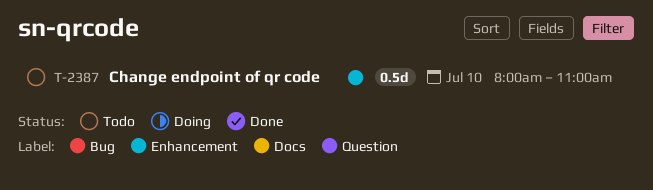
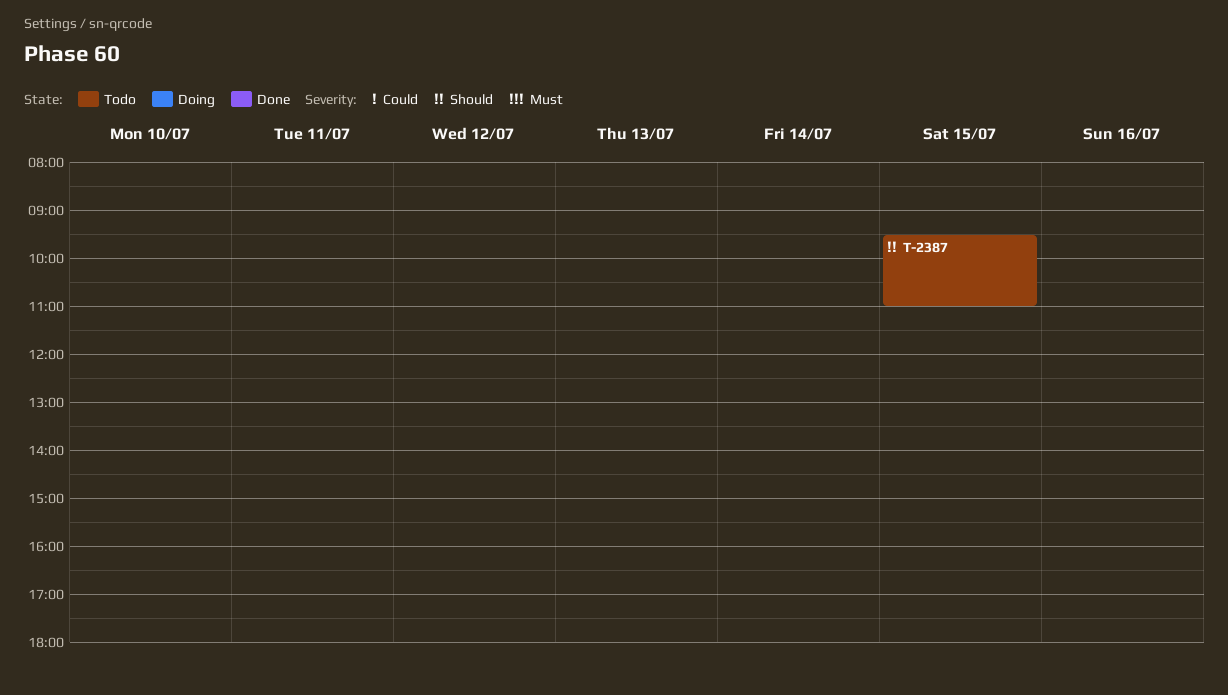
T-2387, day: Jul 10 -> Jul 15
T-2387, begins: 08:00 -> 09:30

